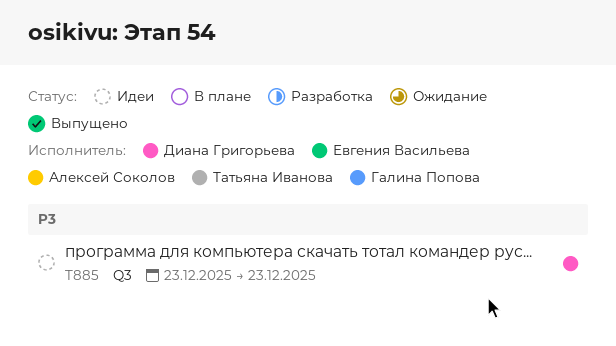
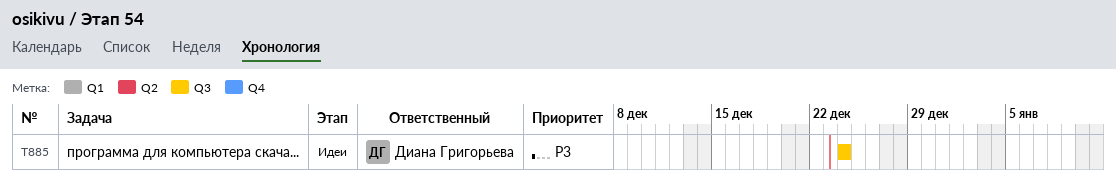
T885, start: Dec 23 -> Dec 24
T885, due: Dec 23 -> Dec 24

